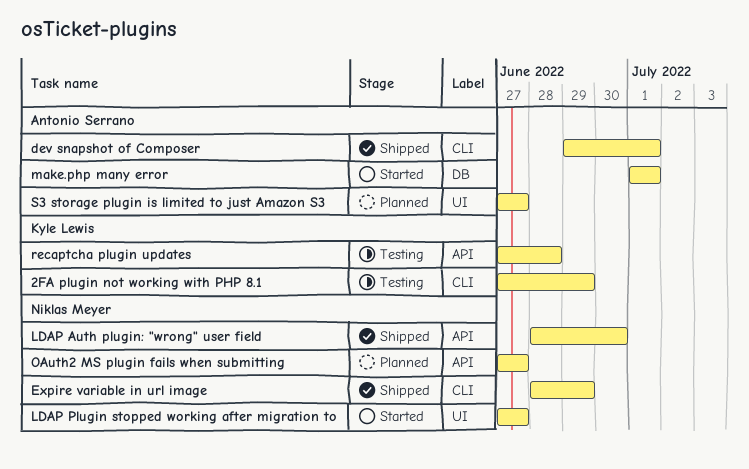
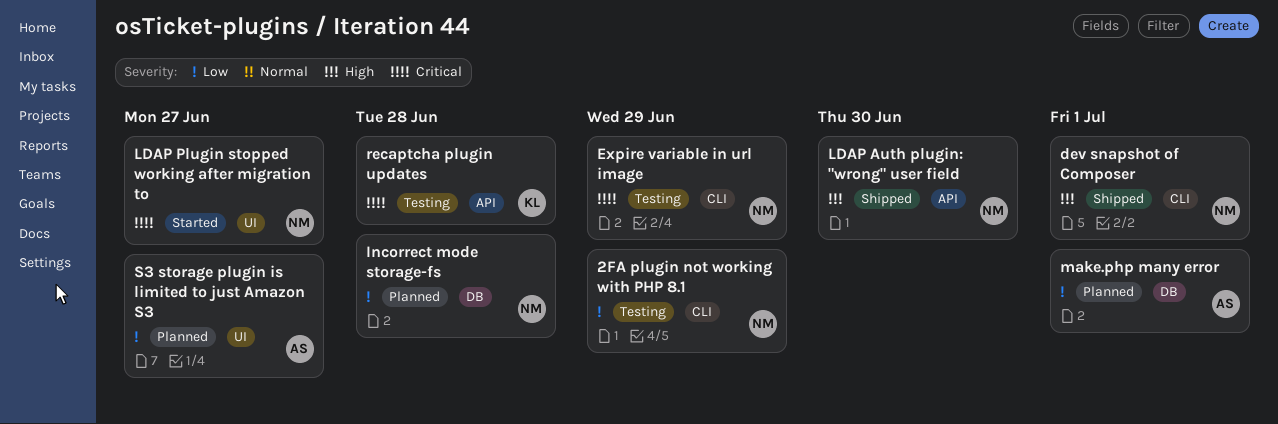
2FA plugin not working with PHP 8.1, owner: Kyle Lewis -> Niklas Meyer
dev snapshot of Composer, owner: Antonio Serrano -> Niklas Meyer
Expire variable in url image, status: Shipped -> Testing
Incorrect mode storage-fs: none -> present
make.php many error, status: Started -> Planned
OAuth2 MS plugin fails when submitting: present -> none

